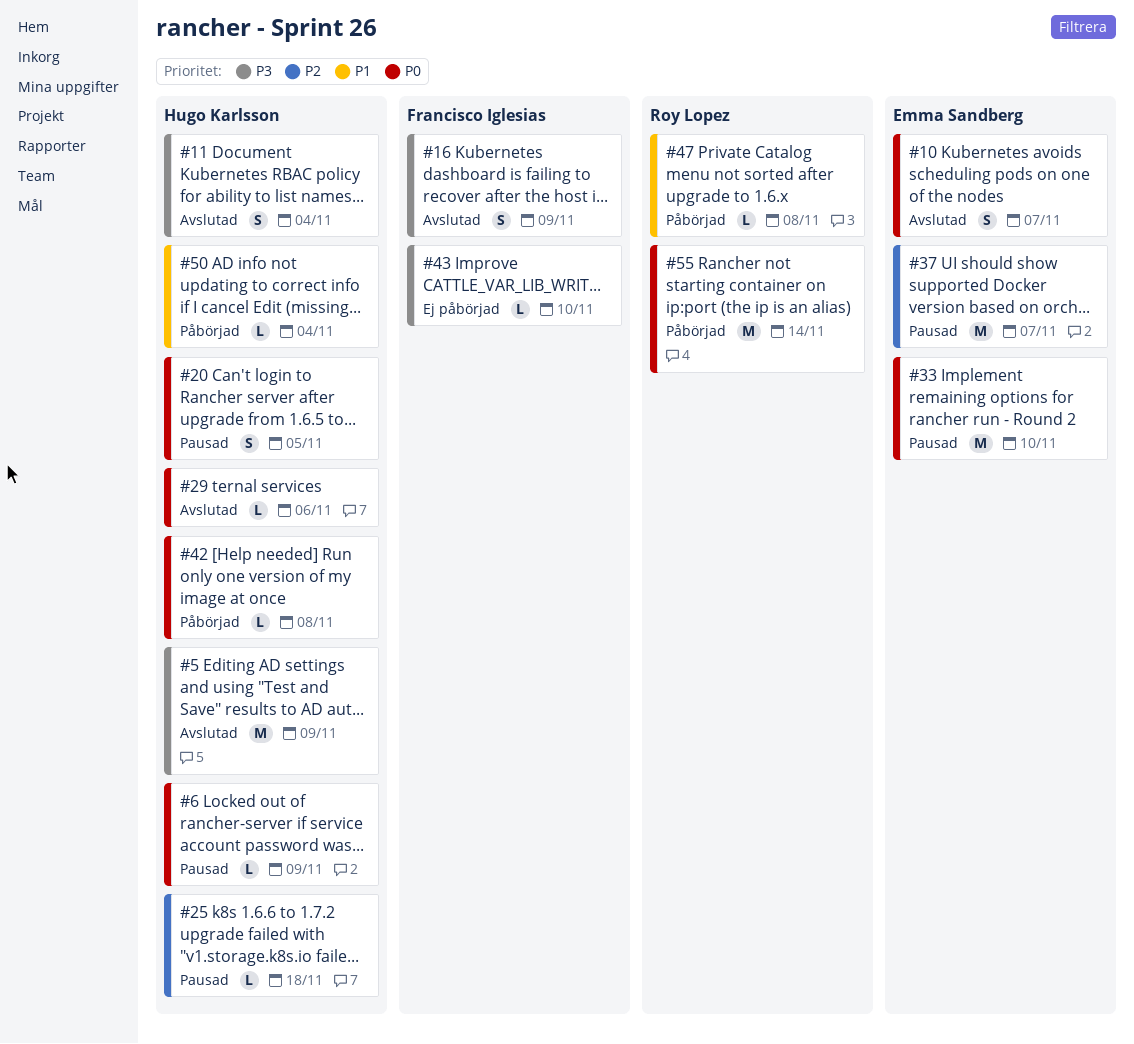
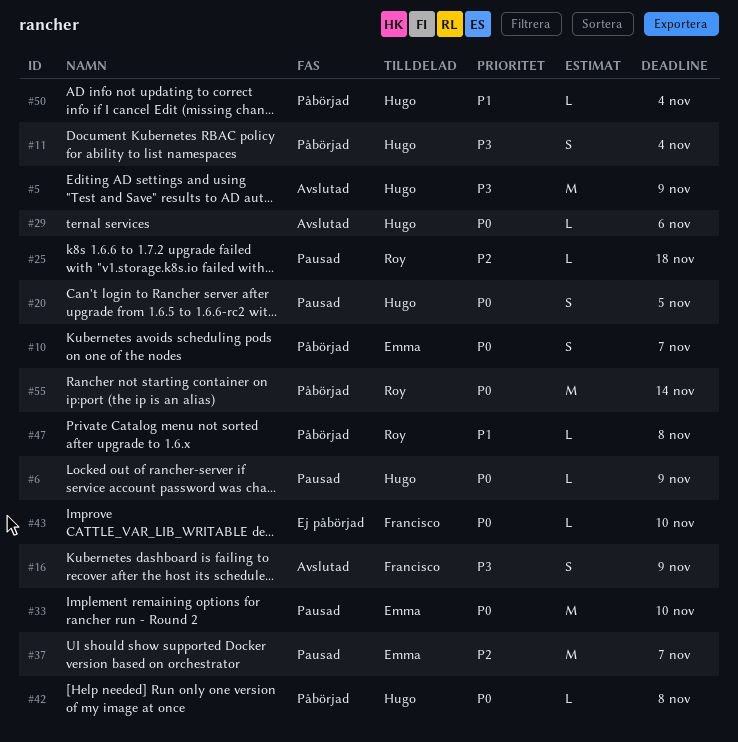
#10, status: Avslutad -> Påbörjad
#11, status: Avslutad -> Påbörjad
#25, owner: Hugo Karlsson -> Roy Lopez
#43, priority: P3 -> P0

